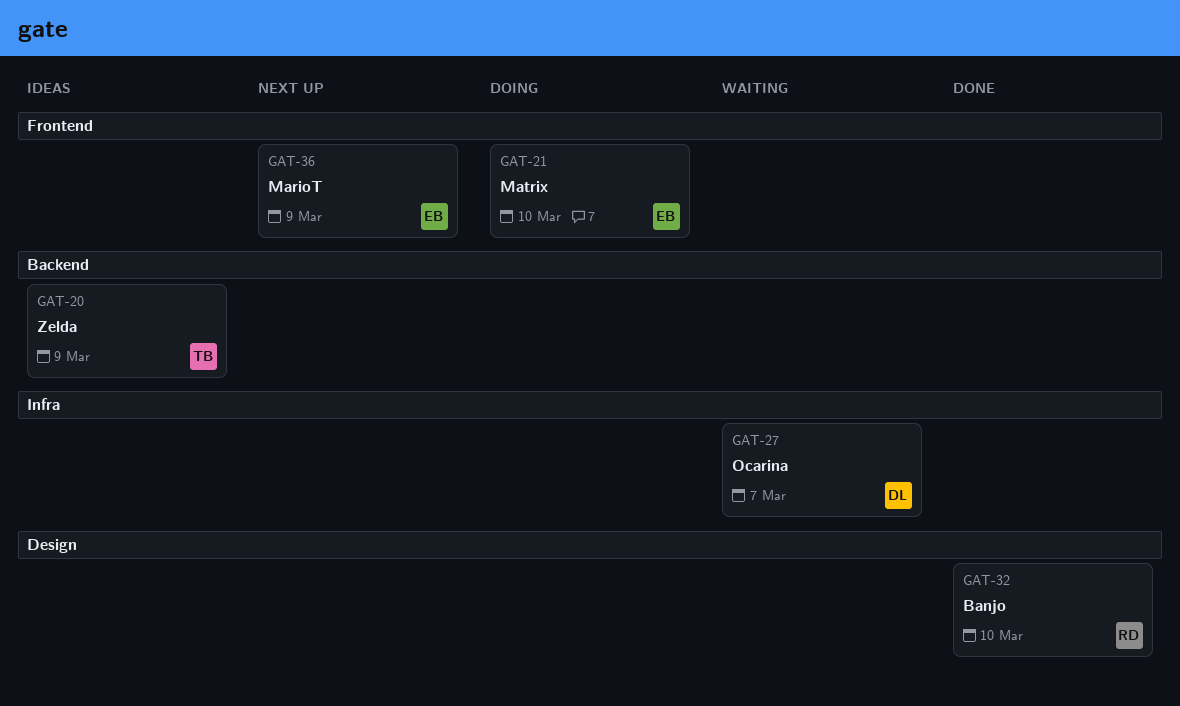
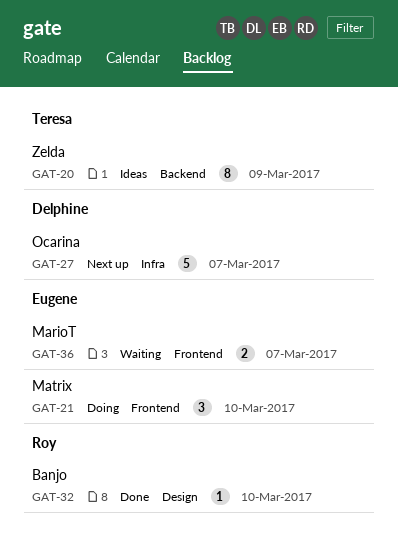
GAT-27, status: Waiting -> Next up
GAT-36, status: Next up -> Waiting
GAT-36, due: Mar 9 -> Mar 7

